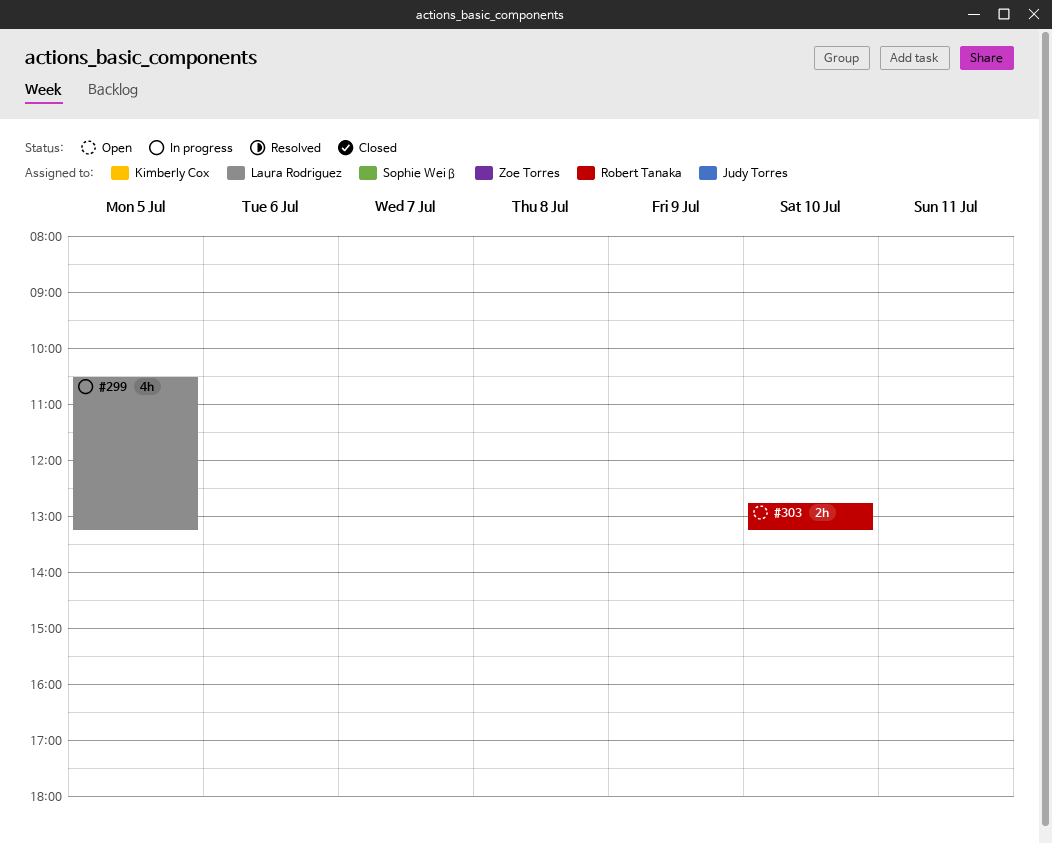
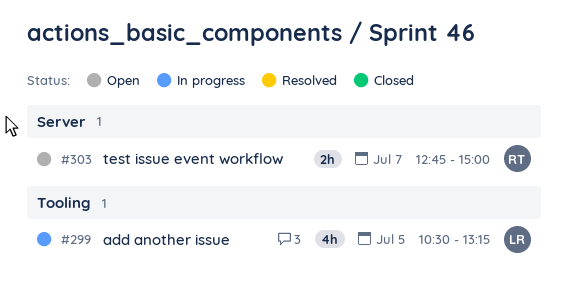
#303, day: Jul 10 -> Jul 7
#303, ends: 13:15 -> 15:00

